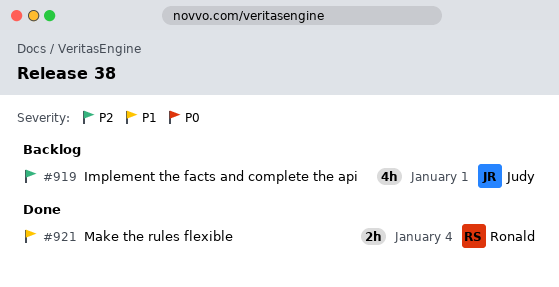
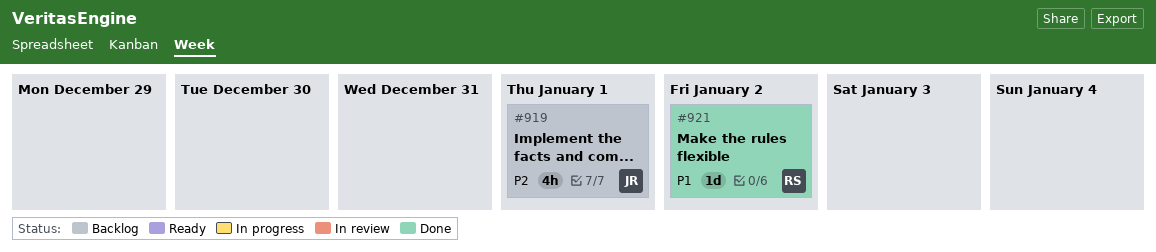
#921, estimate: 2h -> 1d
#921, due: Jan 4 -> Jan 2

